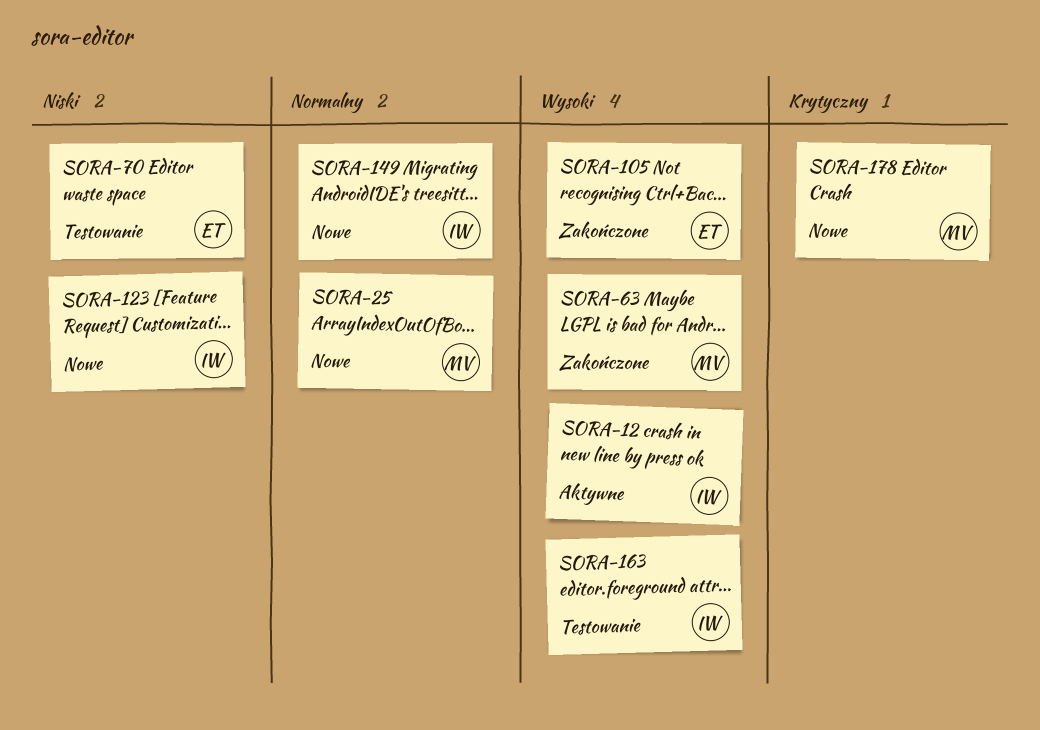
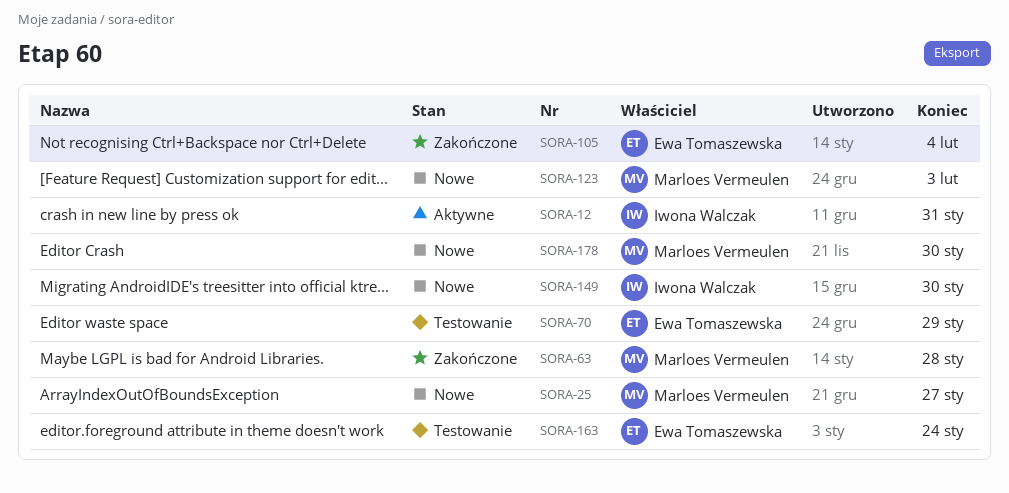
SORA-123, owner: Iwona Walczak -> Marloes Vermeulen
SORA-163, owner: Iwona Walczak -> Ewa Tomaszewska

